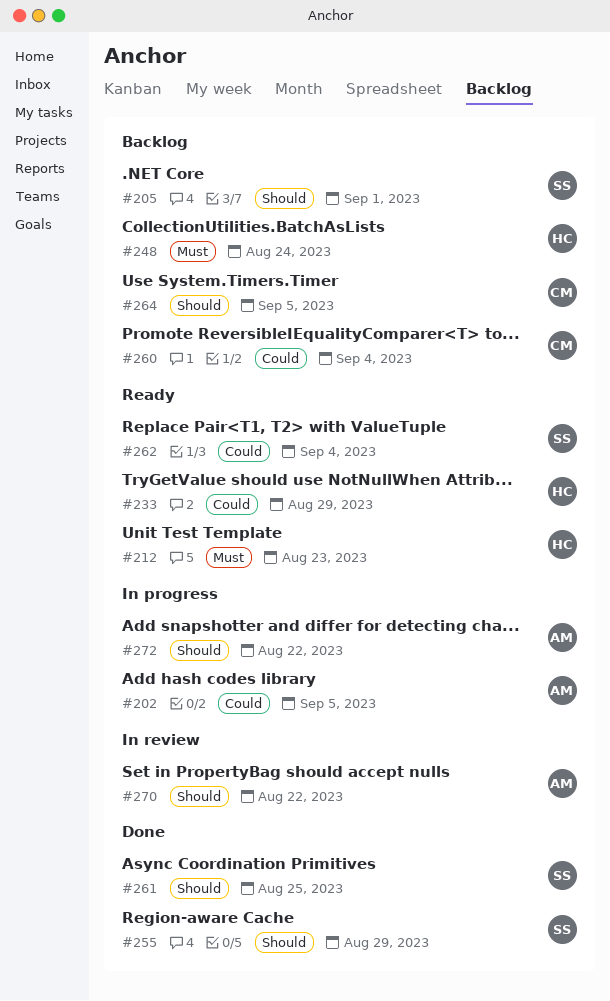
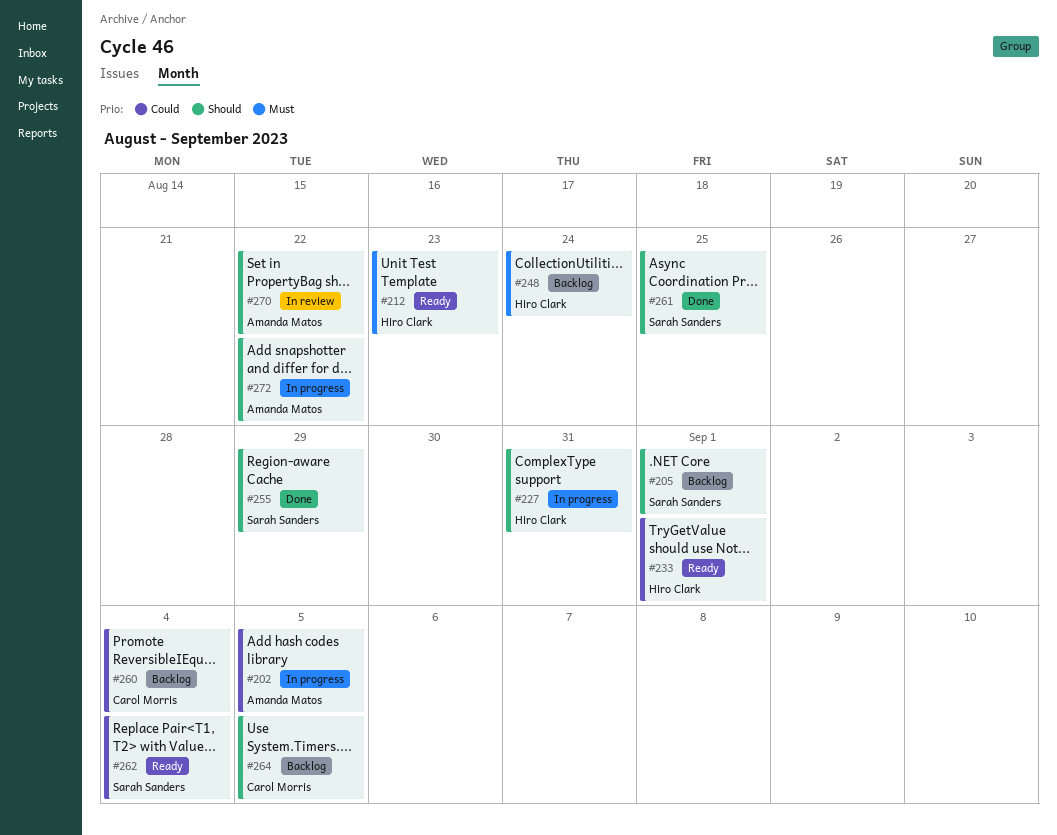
#227: none -> present
#233, due: Aug 29 -> Sep 1

